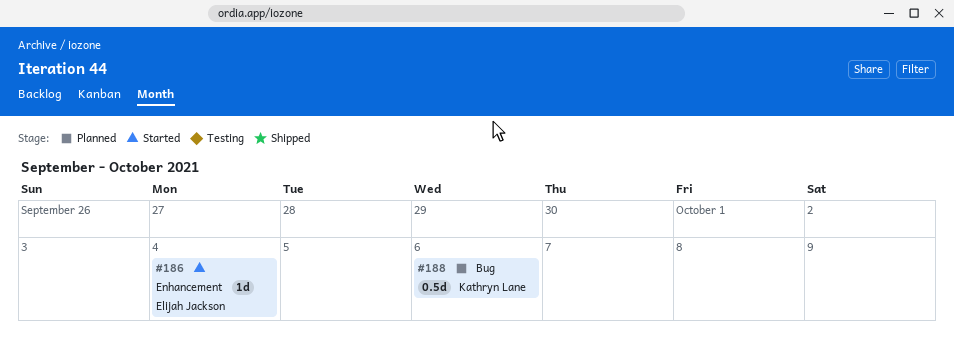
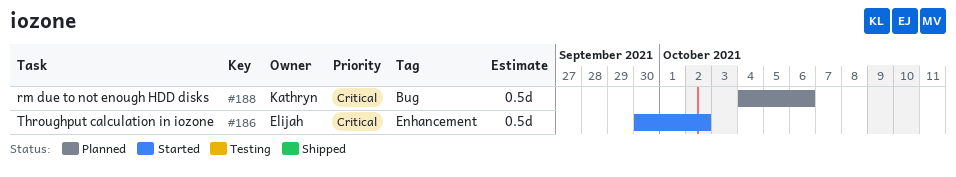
#186, estimate: 1d -> 0.5d
#186, due: Oct 4 -> Oct 2

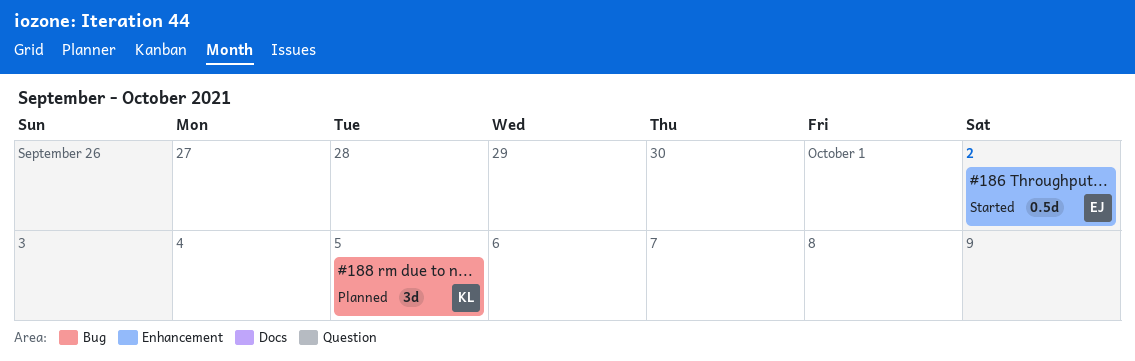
#188, estimate: 0.5d -> 3d
#188, due: Oct 6 -> Oct 5

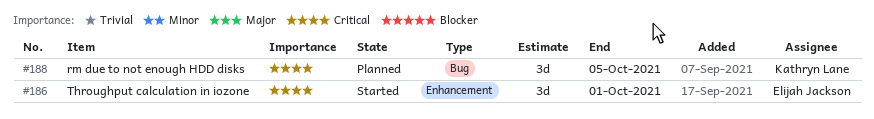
#186, estimate: 0.5d -> 3d
#186, due: Oct 2 -> Oct 1

